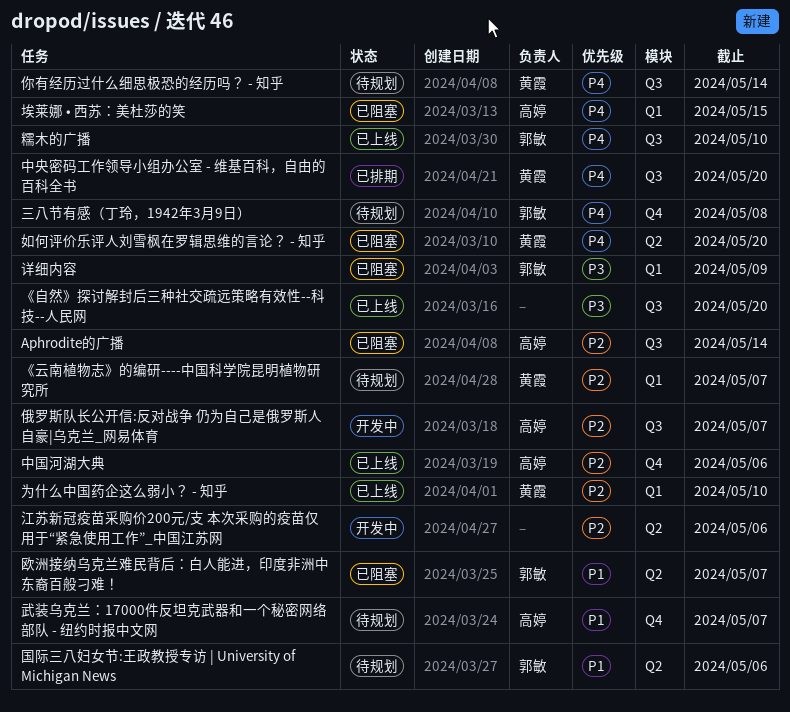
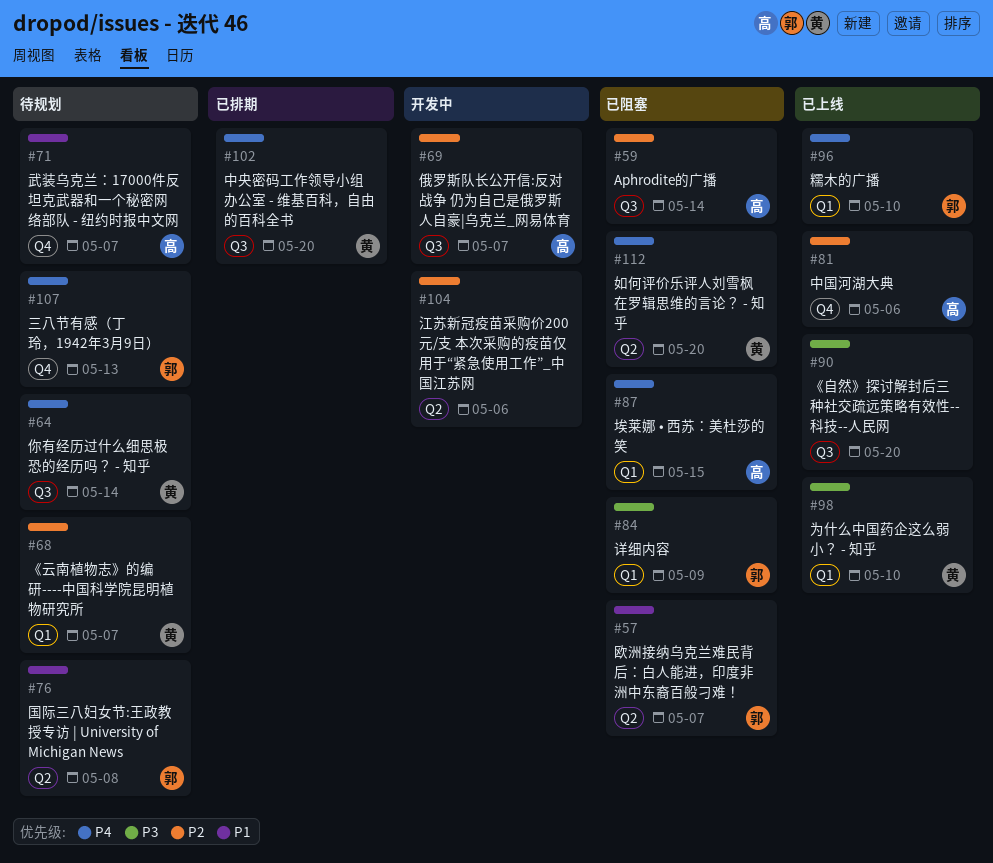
三八节有感（丁玲，1942年3月9日）, due: May 8 -> May 13
为什么中国药企这么弱小？ - 知乎, priority: P2 -> P3
国际三八妇女节:王政教授专访 | University of Michigan News, due: May 6 -> May 8
糯木的广播, label: Q3 -> Q1

